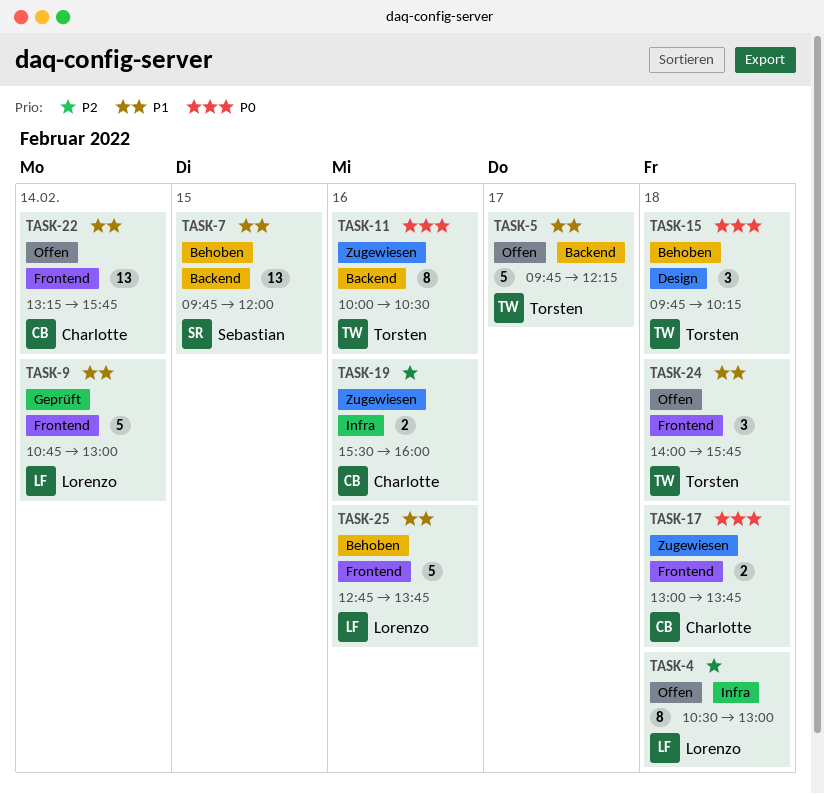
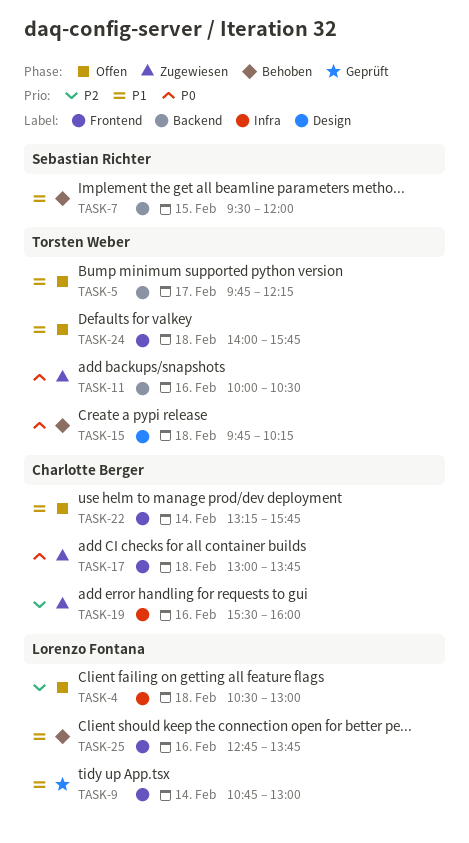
TASK-7, begins: 09:45 -> 09:30

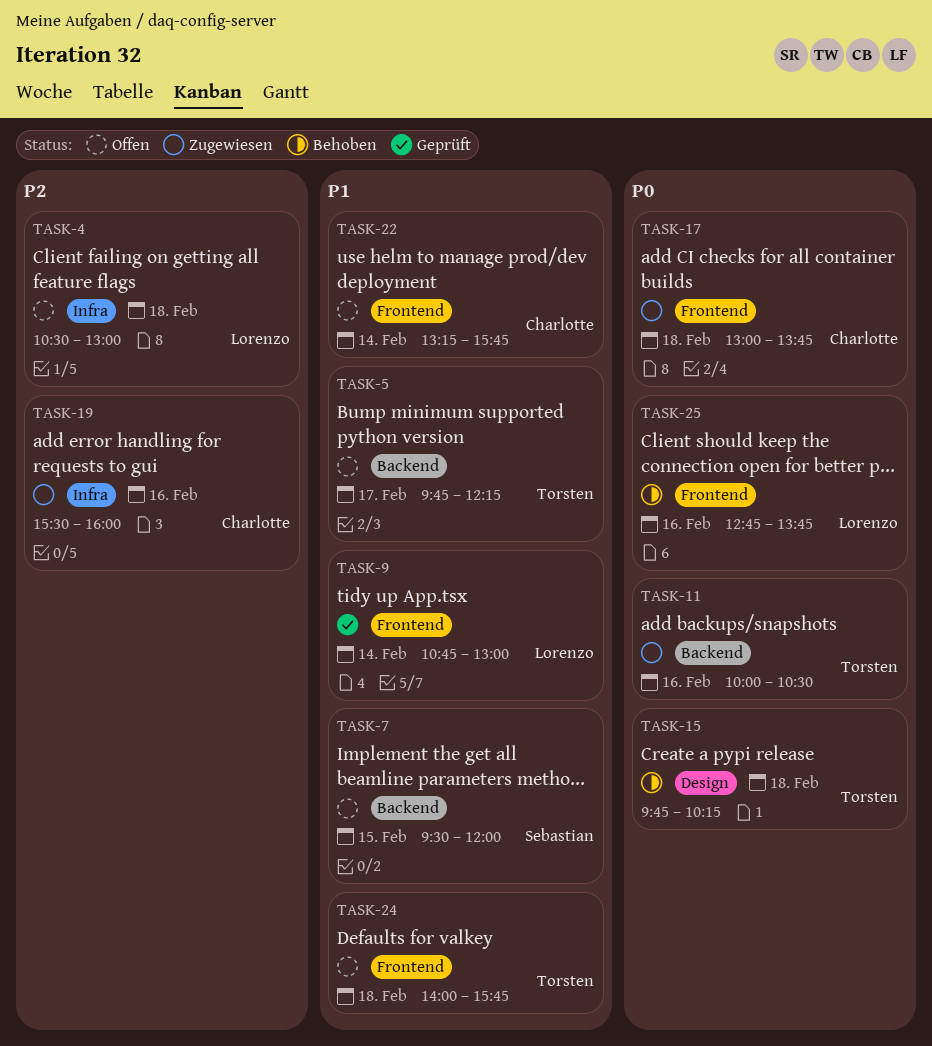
TASK-7, status: Behoben -> Offen
TASK-25, priority: P1 -> P0

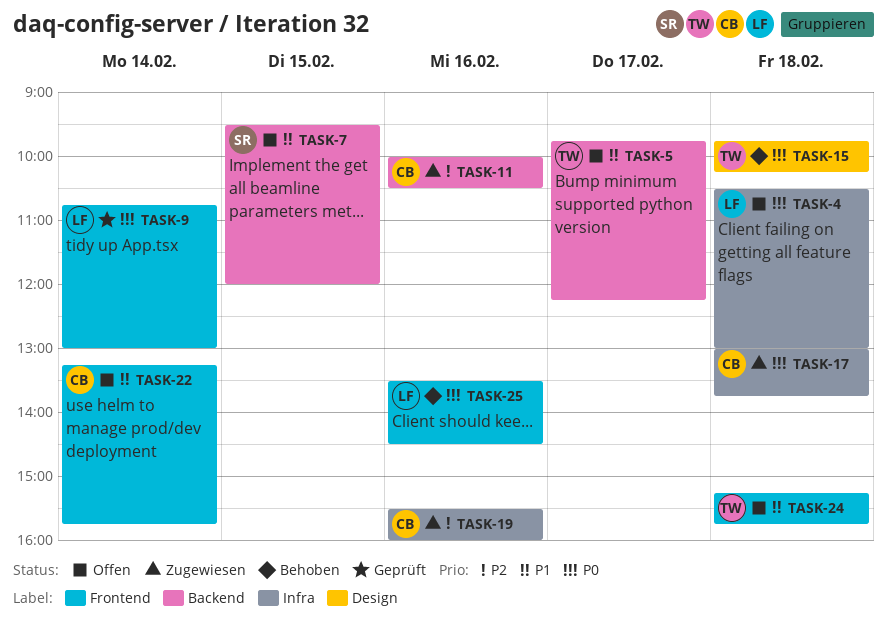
TASK-4, priority: P2 -> P0
TASK-9, priority: P1 -> P0
TASK-11, owner: Torsten -> Charlotte
TASK-11, priority: P0 -> P2
TASK-17, label: Frontend -> Infra
TASK-24, begins: 14:00 -> 15:15
TASK-25, begins: 12:45 -> 13:30
TASK-25, ends: 13:45 -> 14:30

